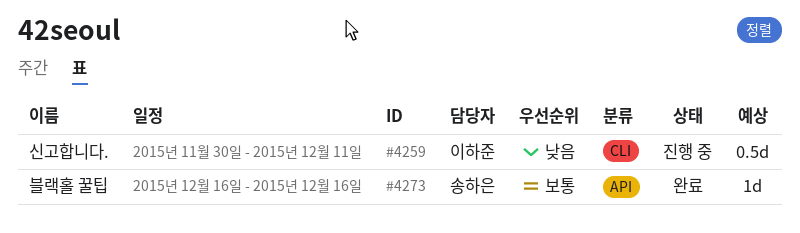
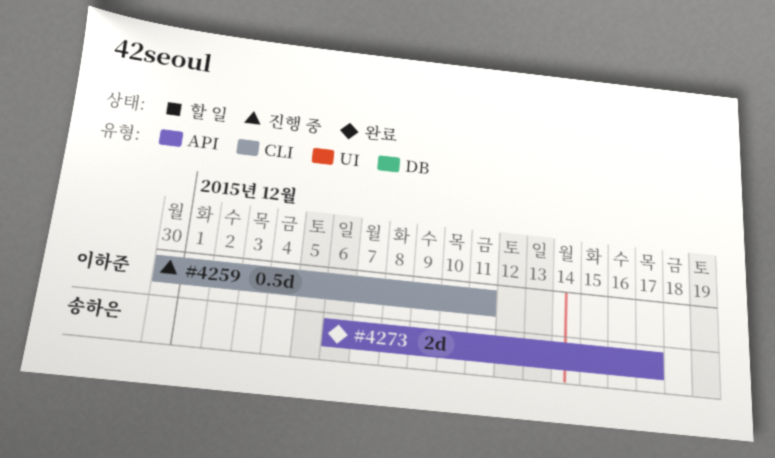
#4273, estimate: 1d -> 2d
#4273, start: Dec 16 -> Dec 6
#4273, due: Dec 16 -> Dec 17

